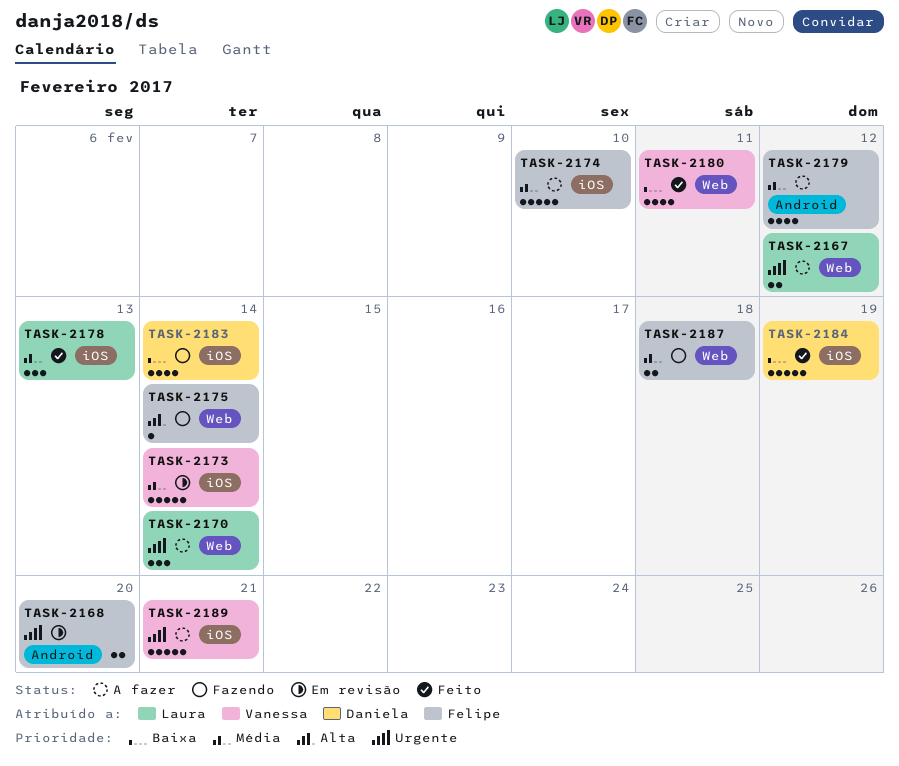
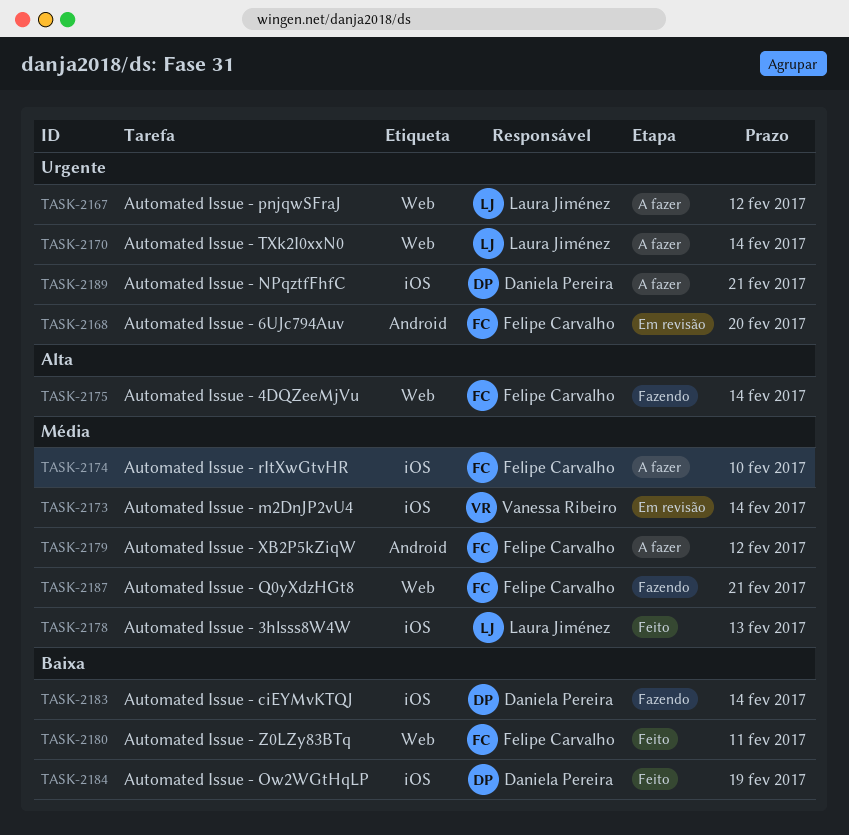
TASK-2180, owner: Vanessa Ribeiro -> Felipe Carvalho
TASK-2187, due: Feb 18 -> Feb 21
TASK-2189, owner: Vanessa Ribeiro -> Daniela Pereira

